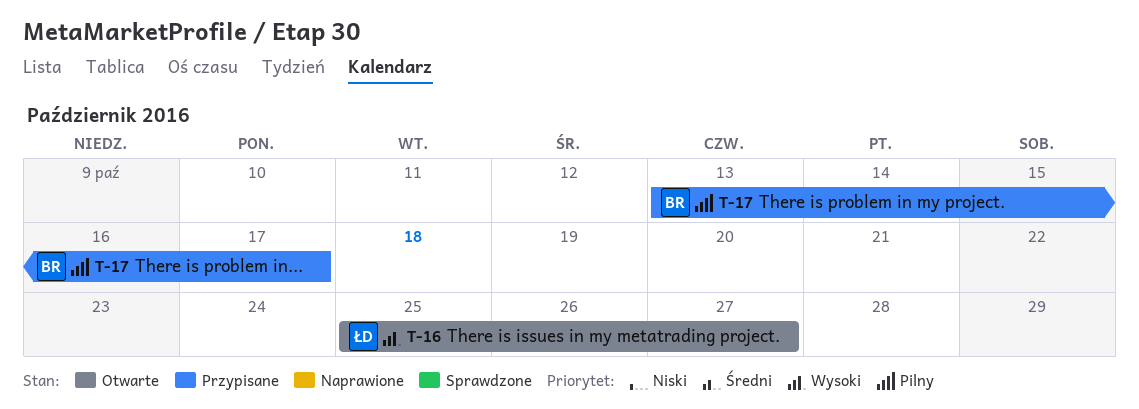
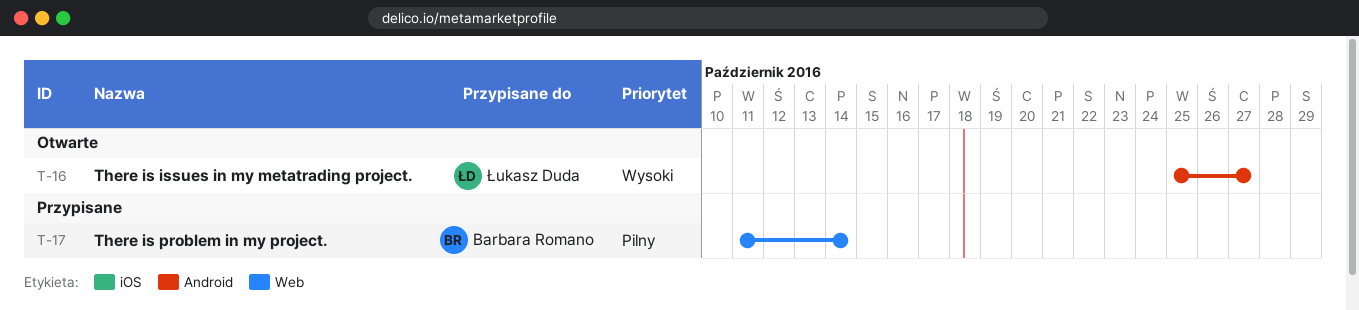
T-17, start: Oct 13 -> Oct 11
T-17, due: Oct 17 -> Oct 14

